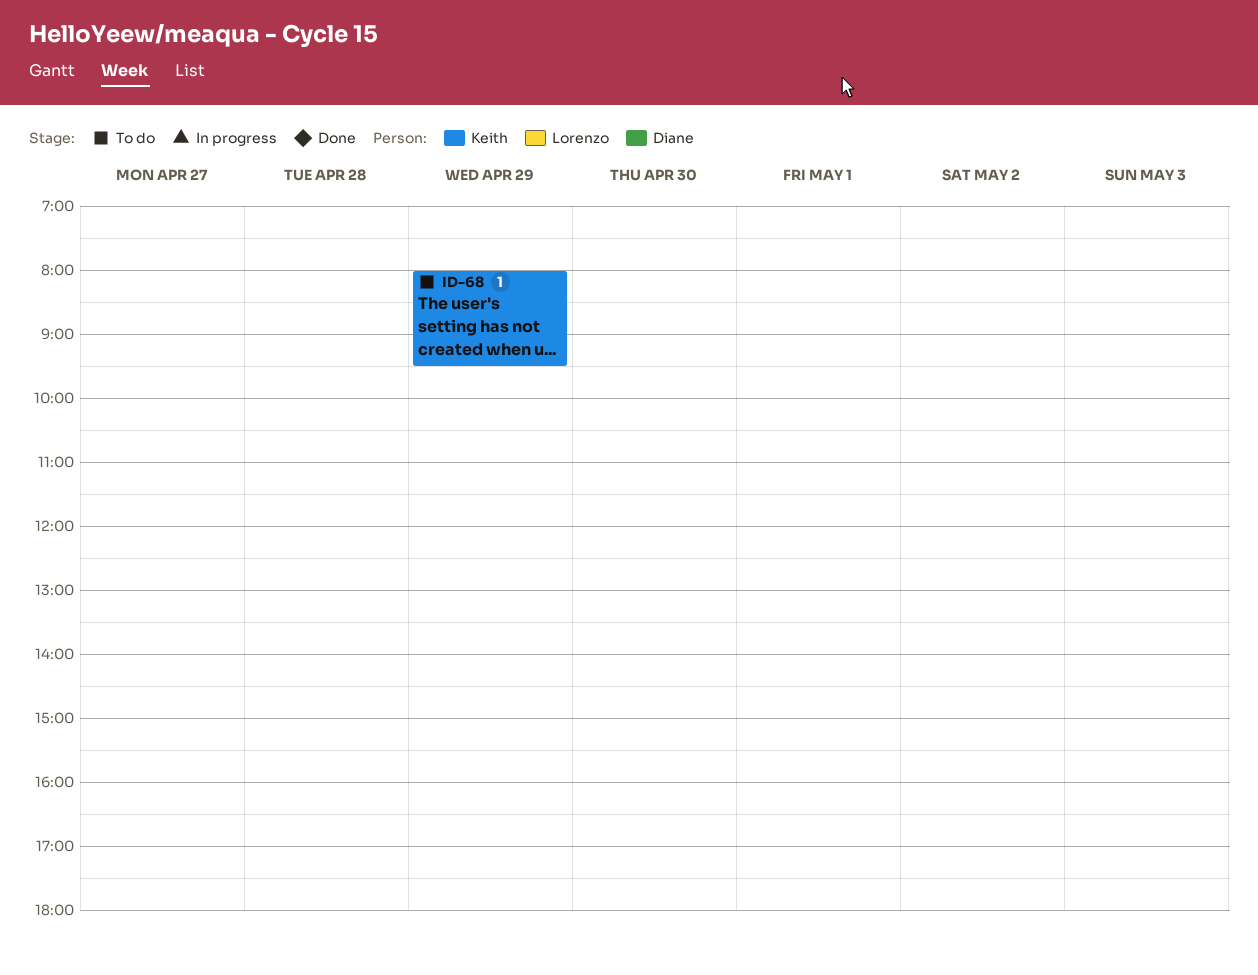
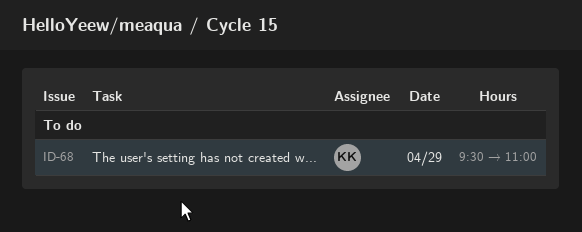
ID-68, begins: 08:00 -> 09:30
ID-68, ends: 09:30 -> 11:00

